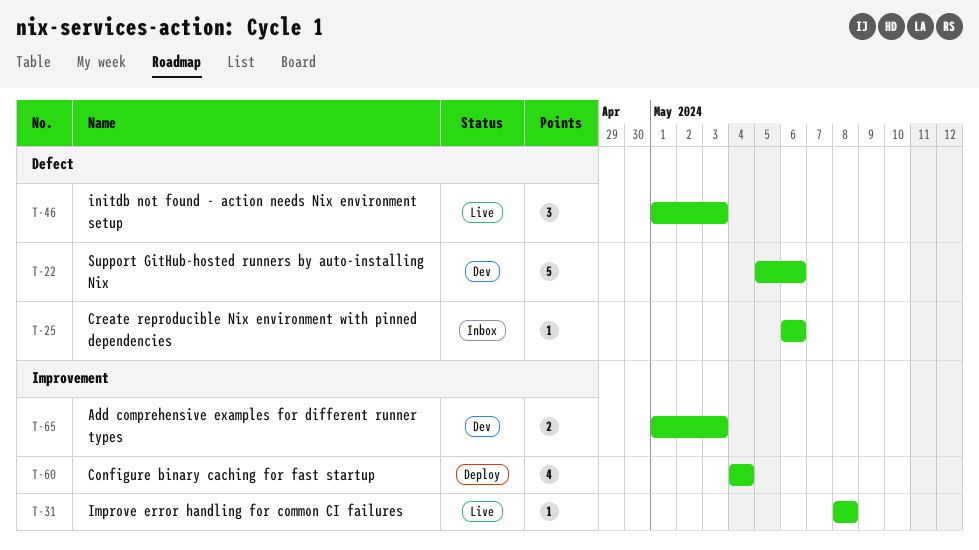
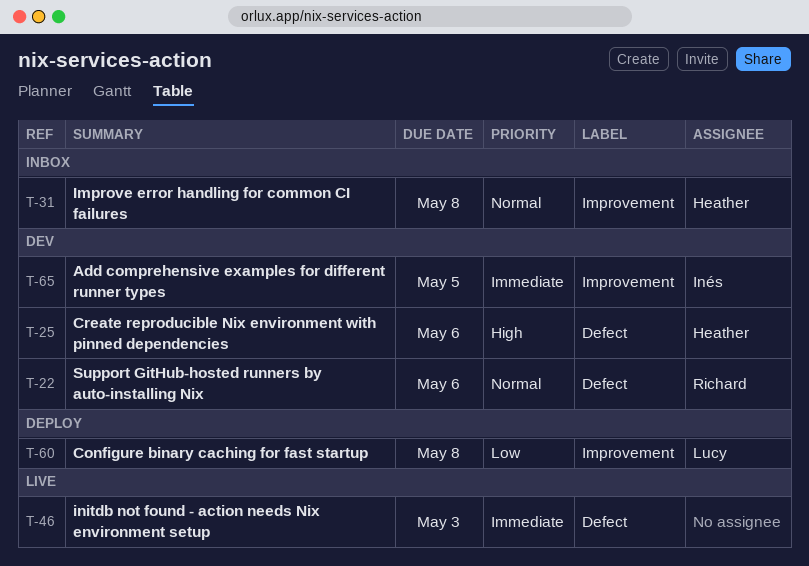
T-25, status: Inbox -> Dev
T-31, status: Live -> Inbox
T-60, due: May 4 -> May 8
T-65, due: May 3 -> May 5

